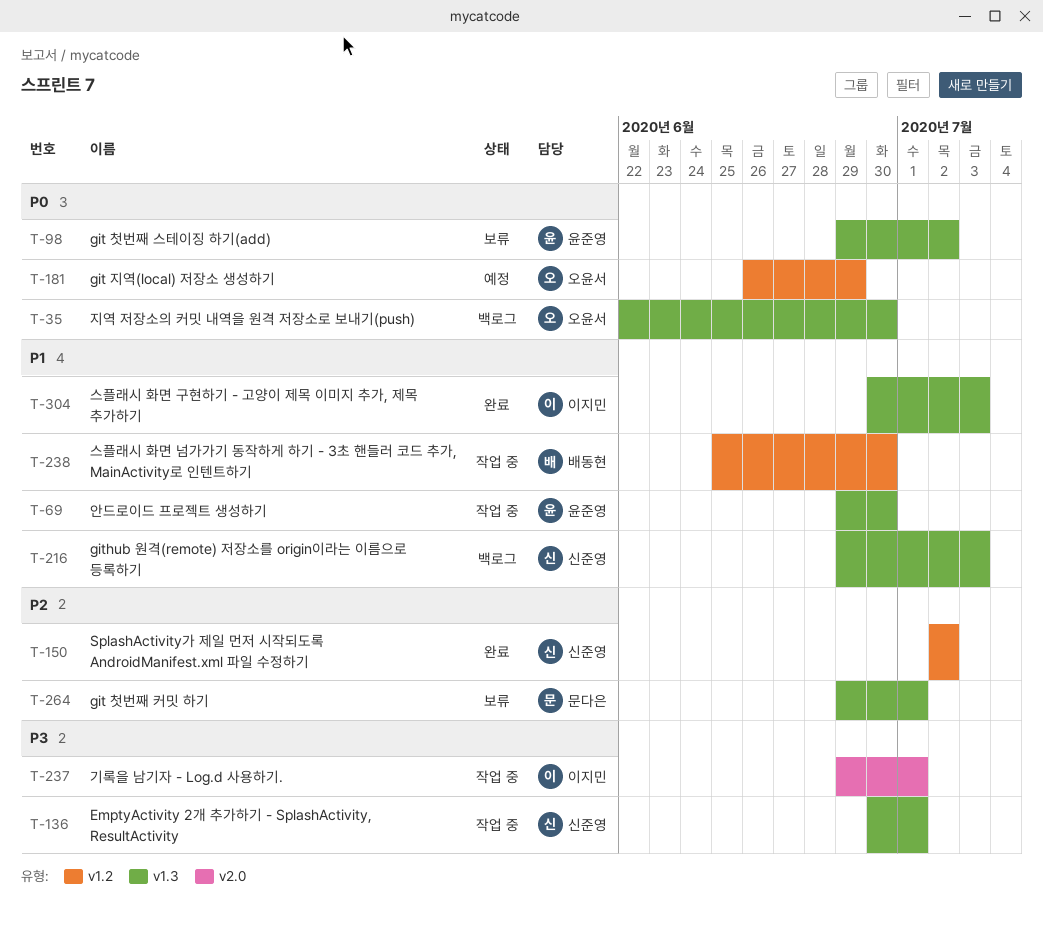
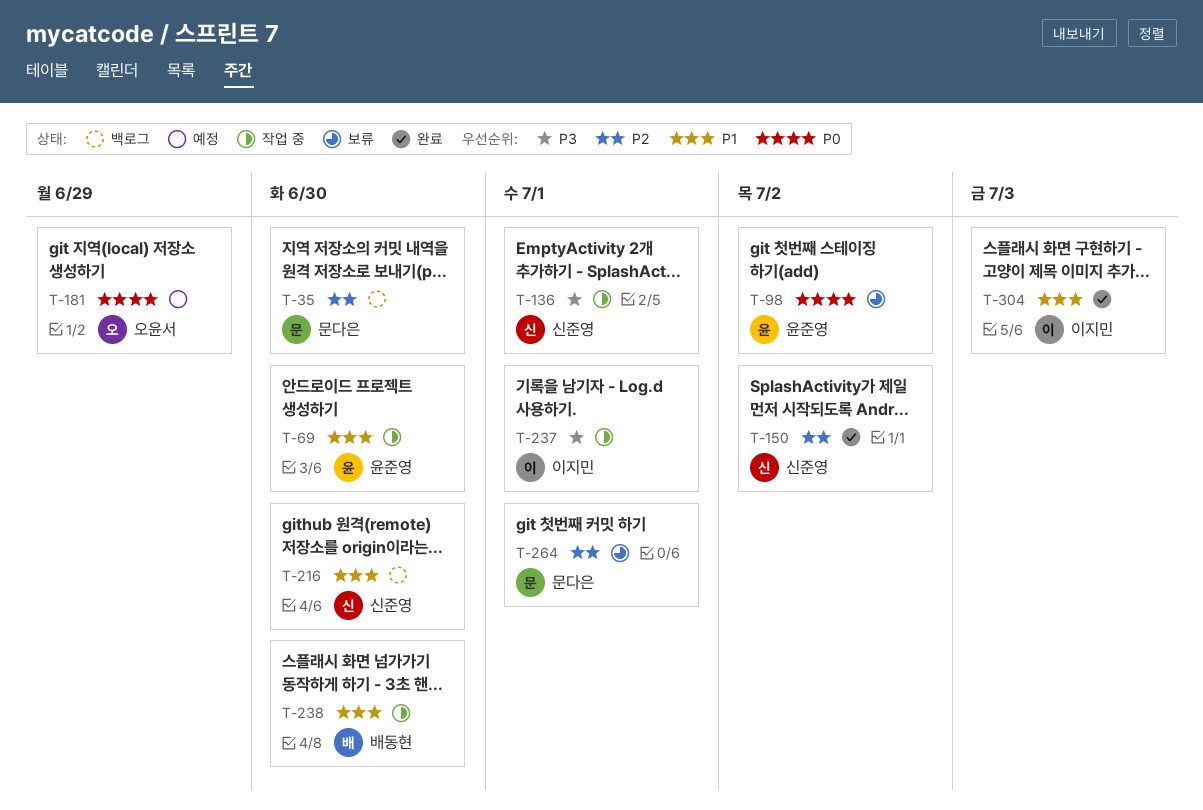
T-35, owner: 오윤서 -> 문다은
T-35, priority: P0 -> P2
T-216, due: Jul 3 -> Jun 30

